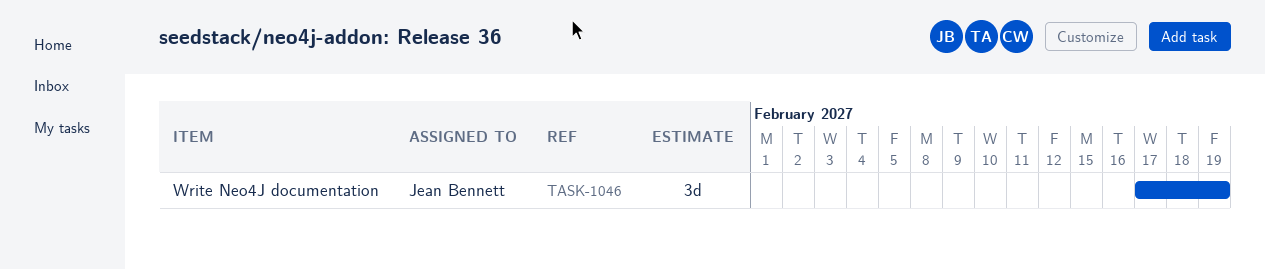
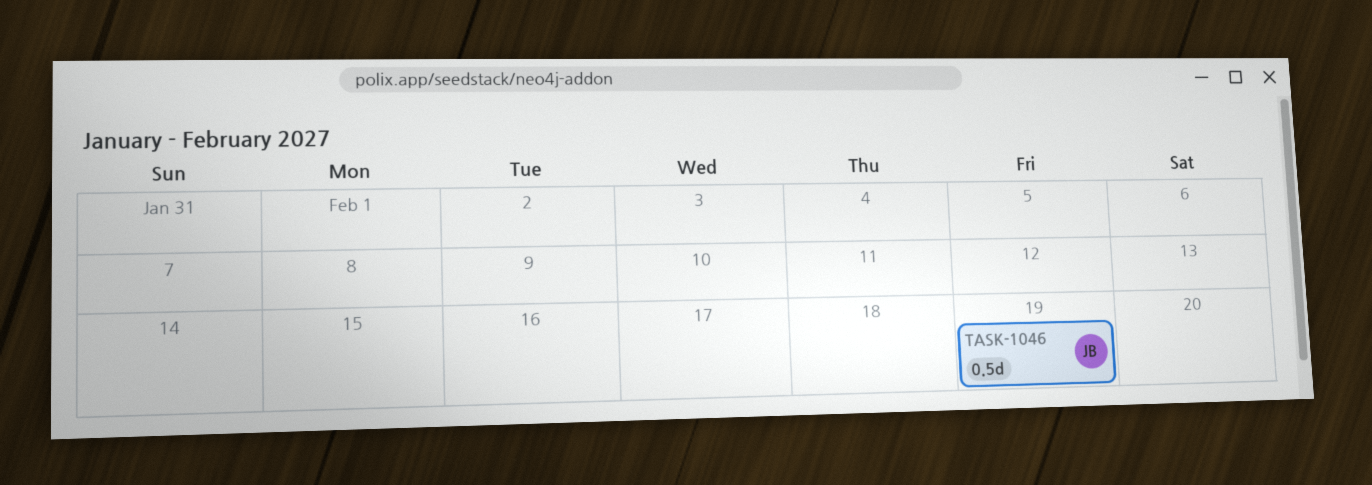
TASK-1046, estimate: 3d -> 0.5d

